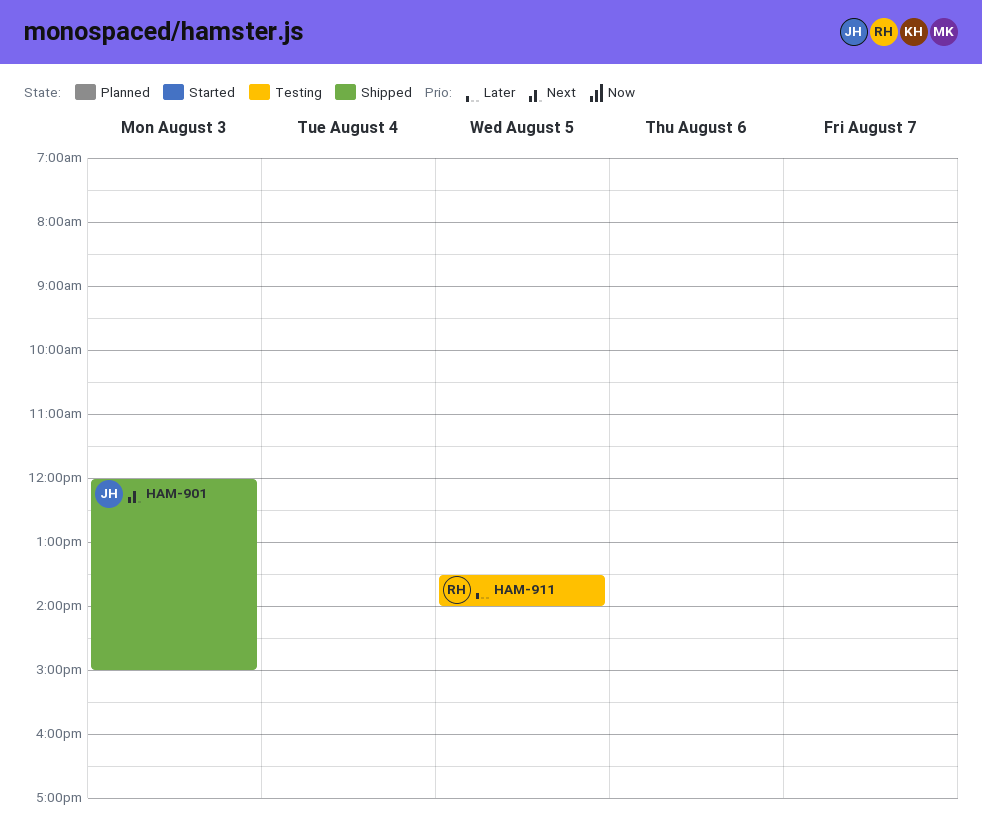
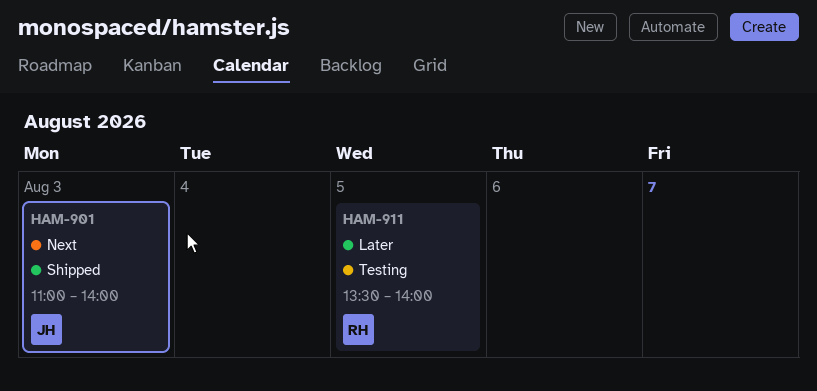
HAM-901, begins: 12:00 -> 11:00
HAM-901, ends: 15:00 -> 14:00

